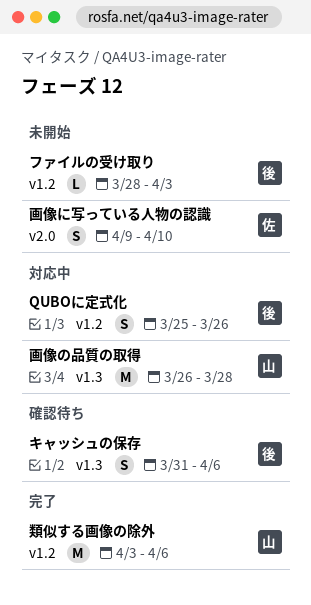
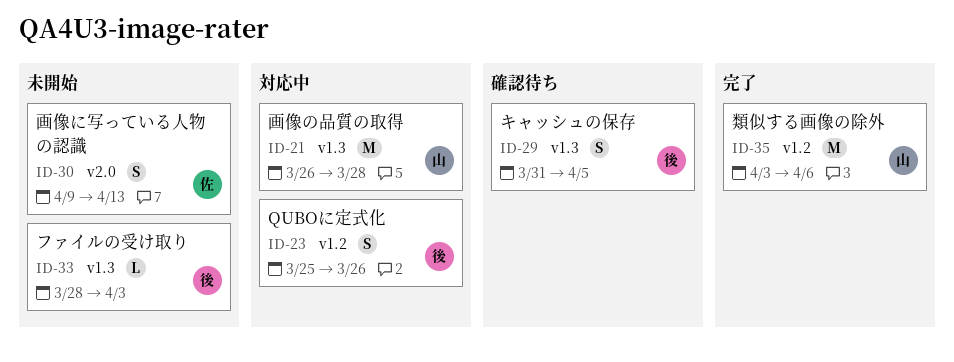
キャッシュの保存, due: Apr 6 -> Apr 5
ファイルの受け取り, label: v1.2 -> v1.3
画像に写っている人物の認識, due: Apr 10 -> Apr 13

